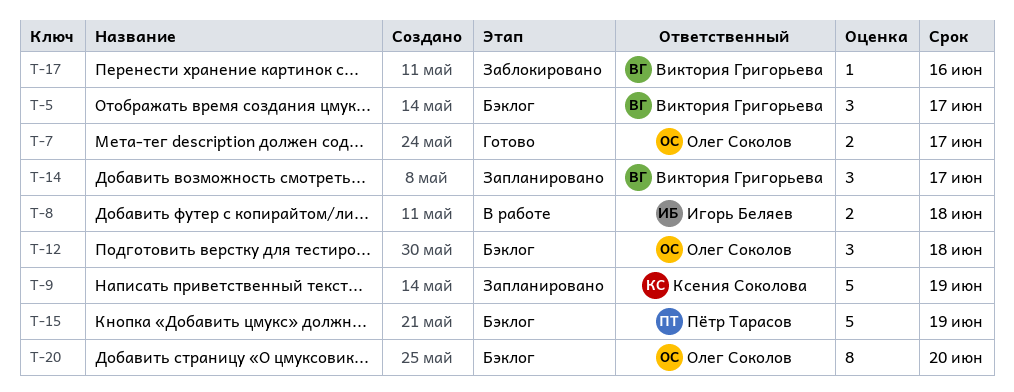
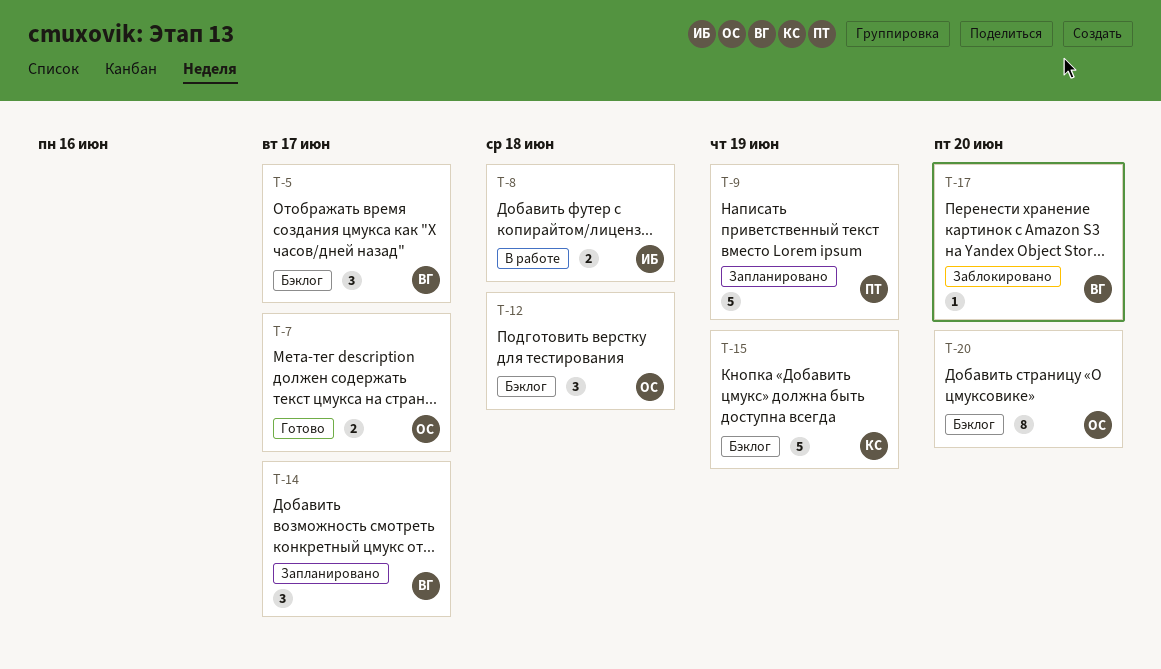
T-9, owner: Ксения Соколова -> Пётр Тарасов
T-15, owner: Пётр Тарасов -> Ксения Соколова
T-17, due: Jun 16 -> Jun 20

